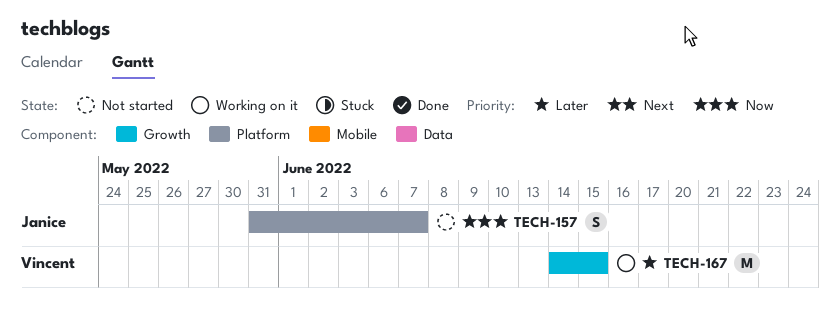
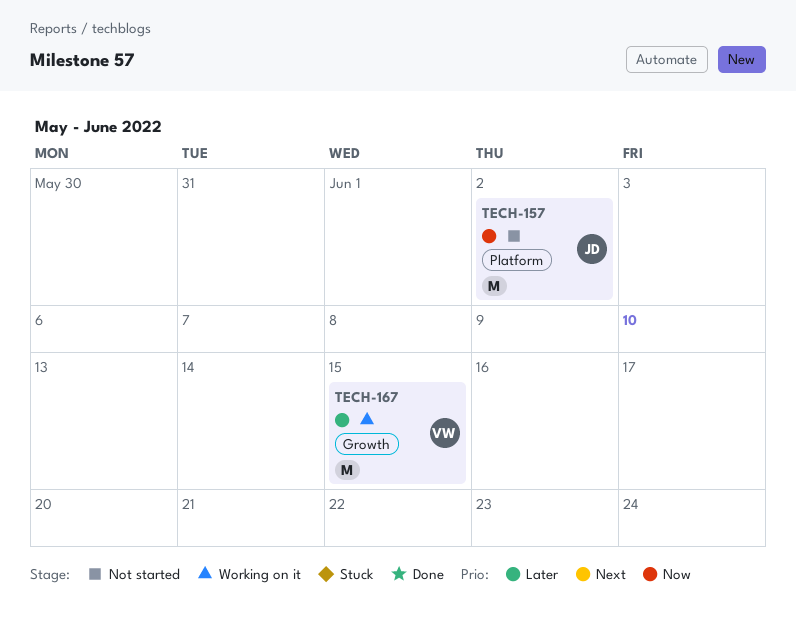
TECH-157, estimate: S -> M
TECH-157, due: Jun 7 -> Jun 2

